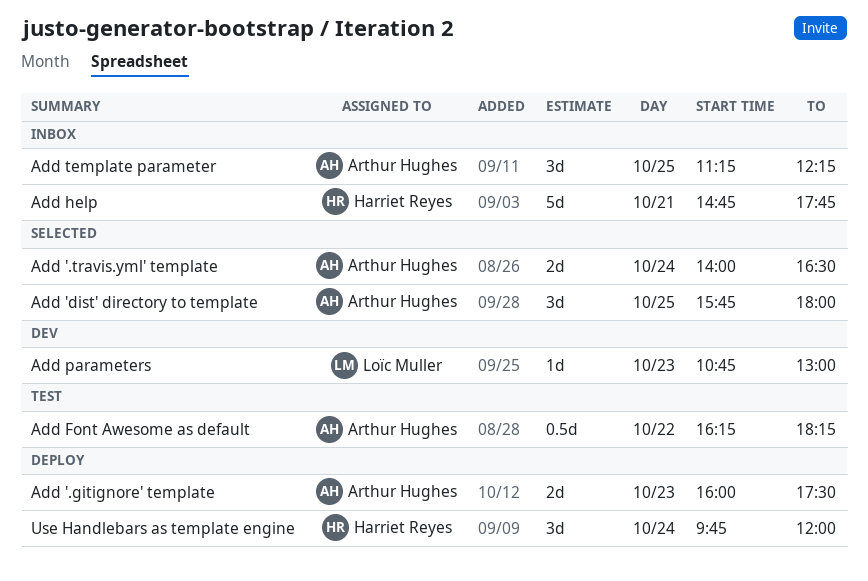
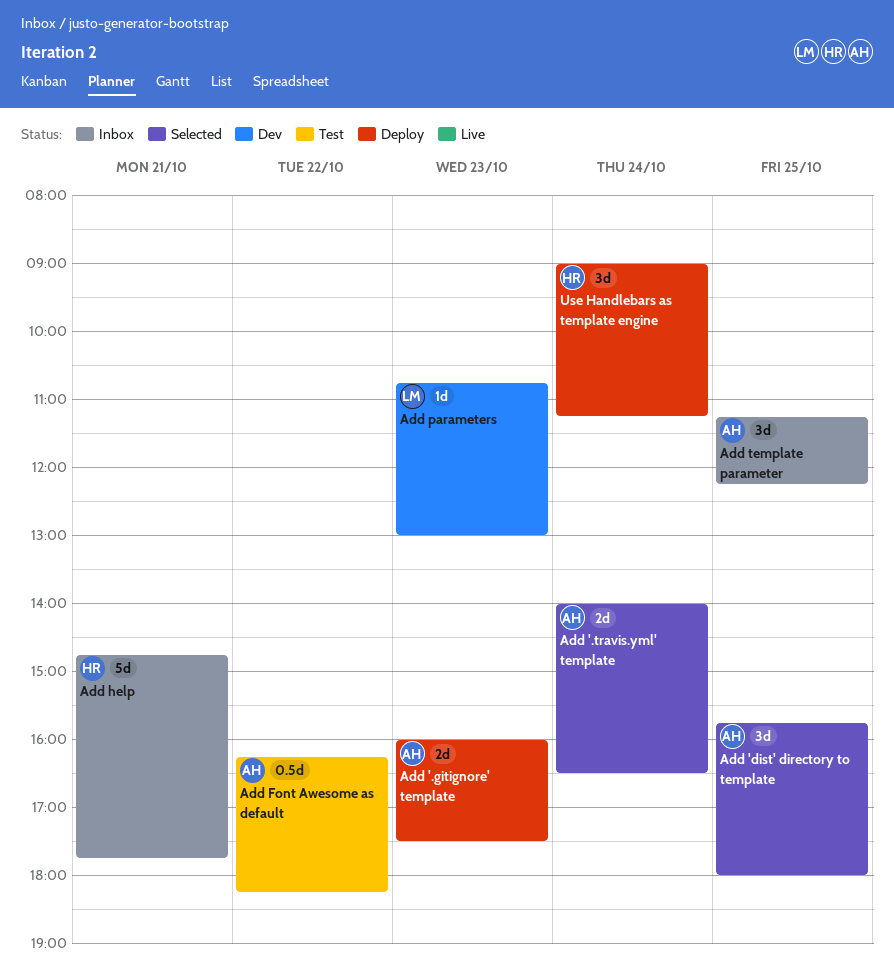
Use Handlebars as template engine, begins: 09:45 -> 09:00
Use Handlebars as template engine, ends: 12:00 -> 11:15

